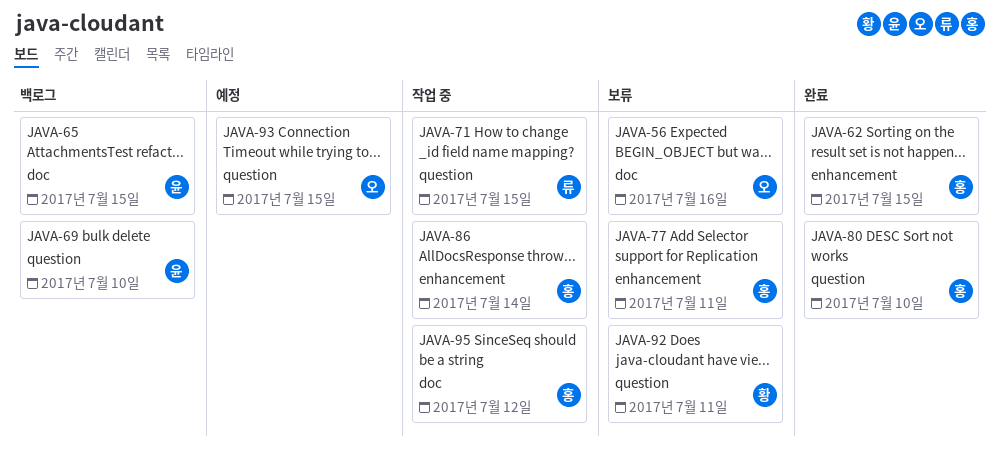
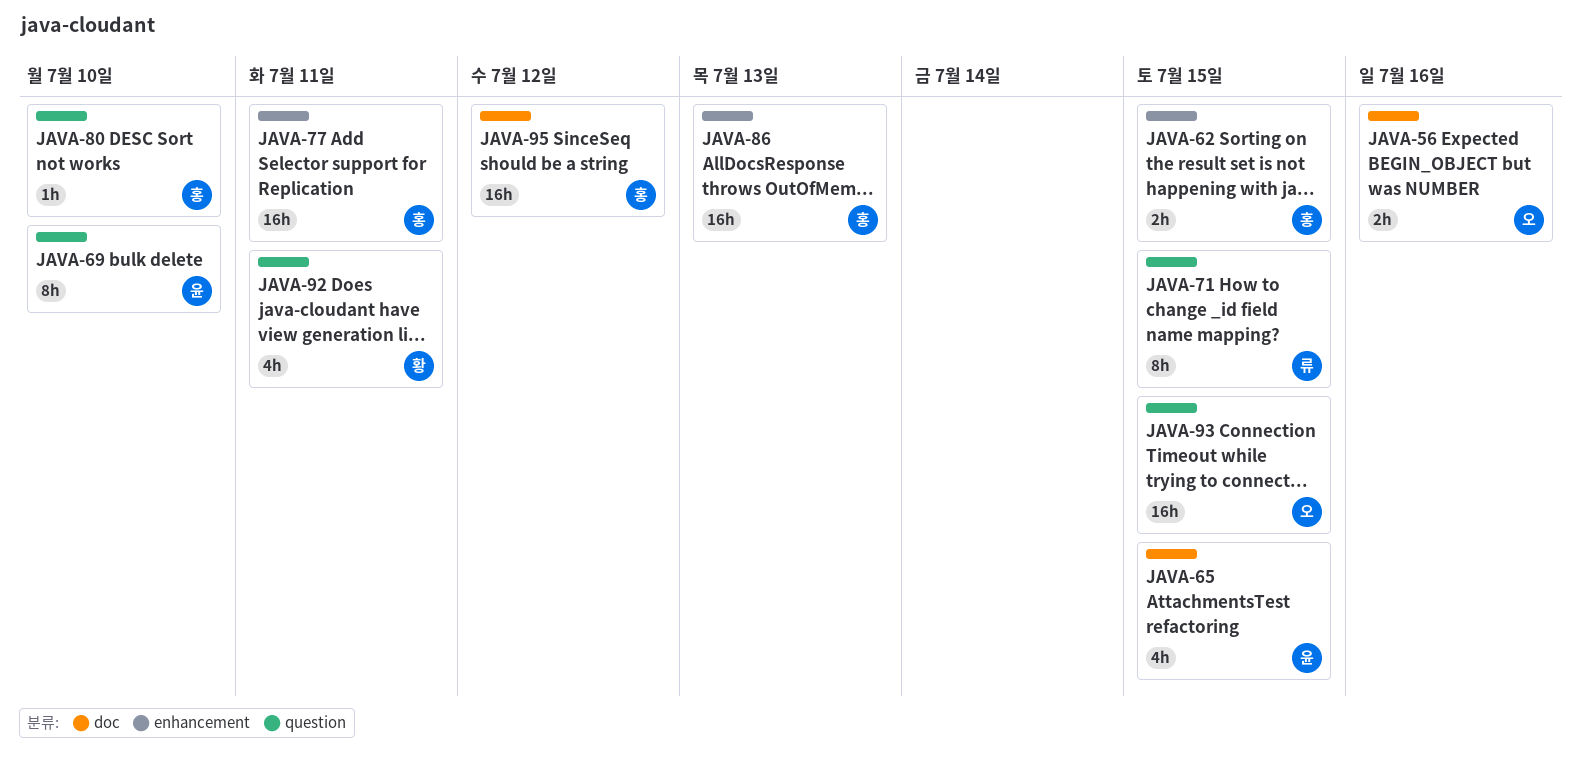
JAVA-86, due: Jul 14 -> Jul 13

